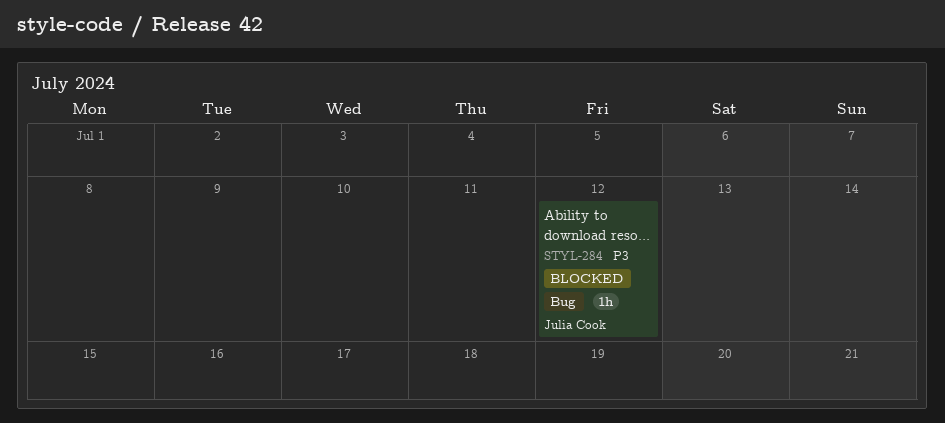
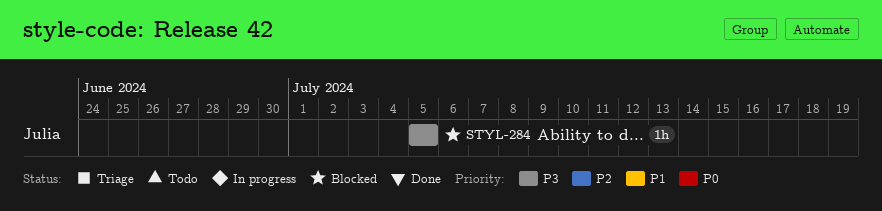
STYL-284, due: Jul 12 -> Jul 5

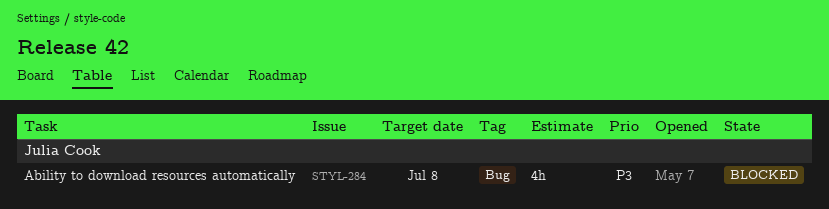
STYL-284, estimate: 1h -> 4h
STYL-284, due: Jul 5 -> Jul 8

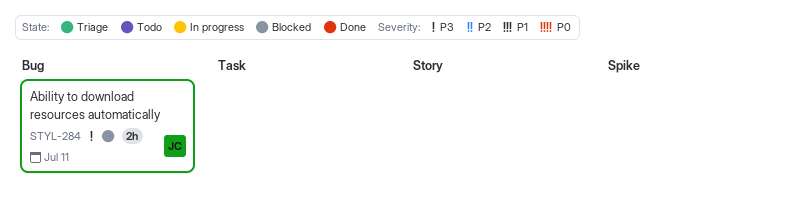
STYL-284, estimate: 4h -> 2h
STYL-284, due: Jul 8 -> Jul 11

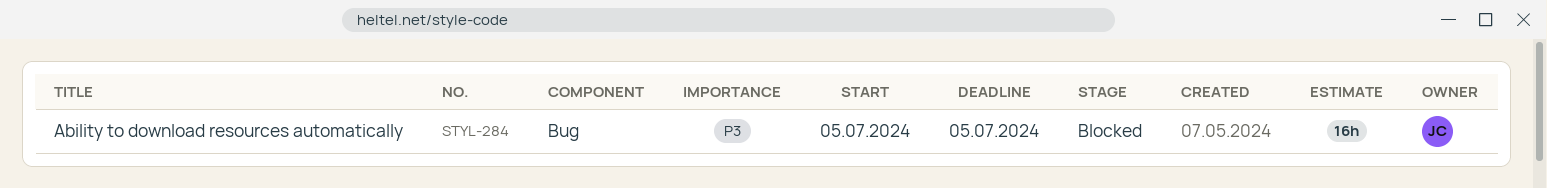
STYL-284, estimate: 2h -> 16h
STYL-284, due: Jul 11 -> Jul 5

